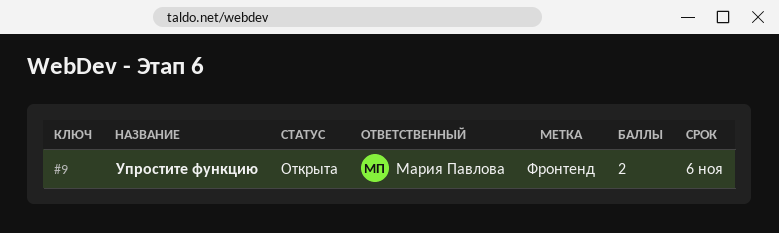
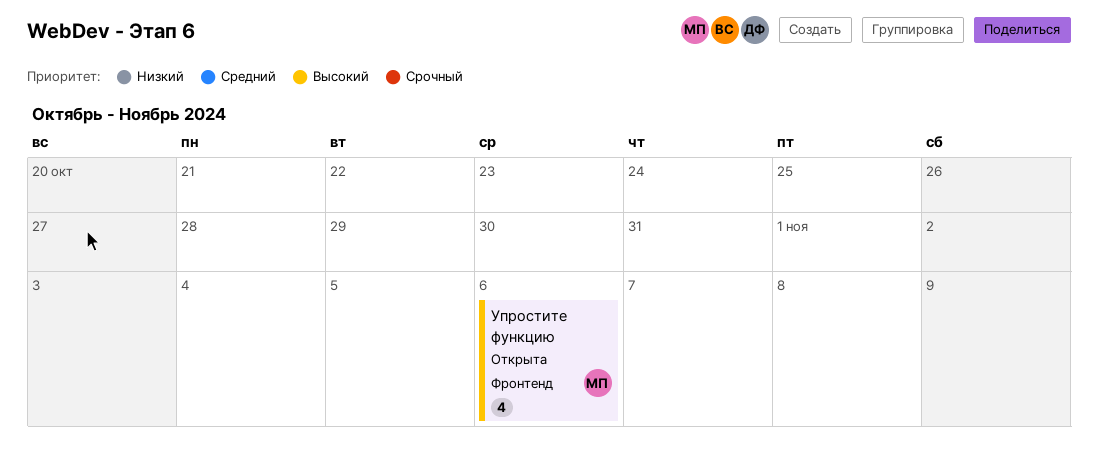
Упростите функцию, estimate: 2 -> 4

